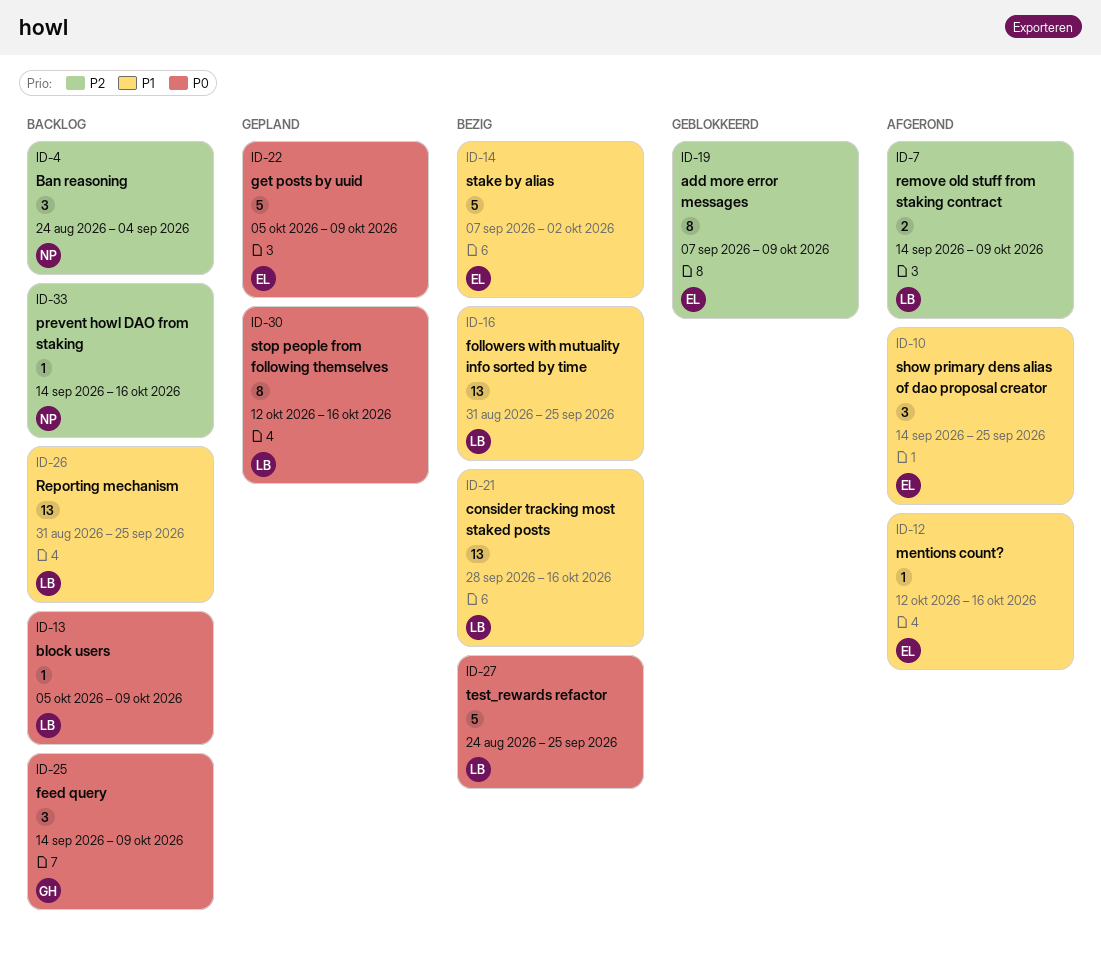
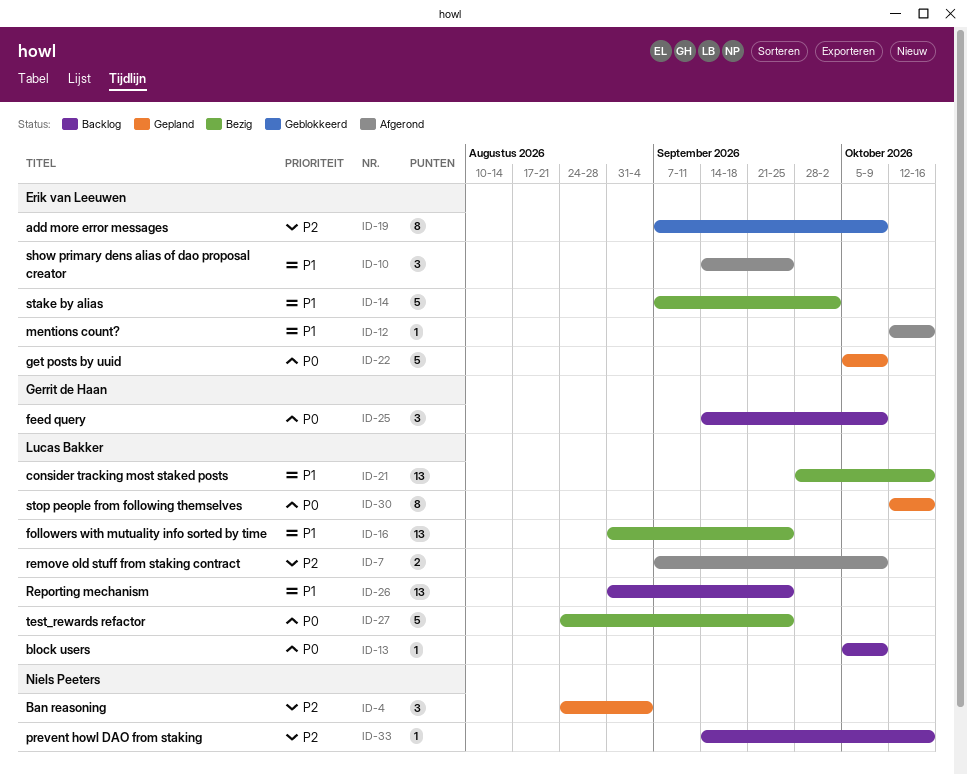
ID-4, status: Backlog -> Gepland
ID-7, start: Sep 14 -> Sep 7

